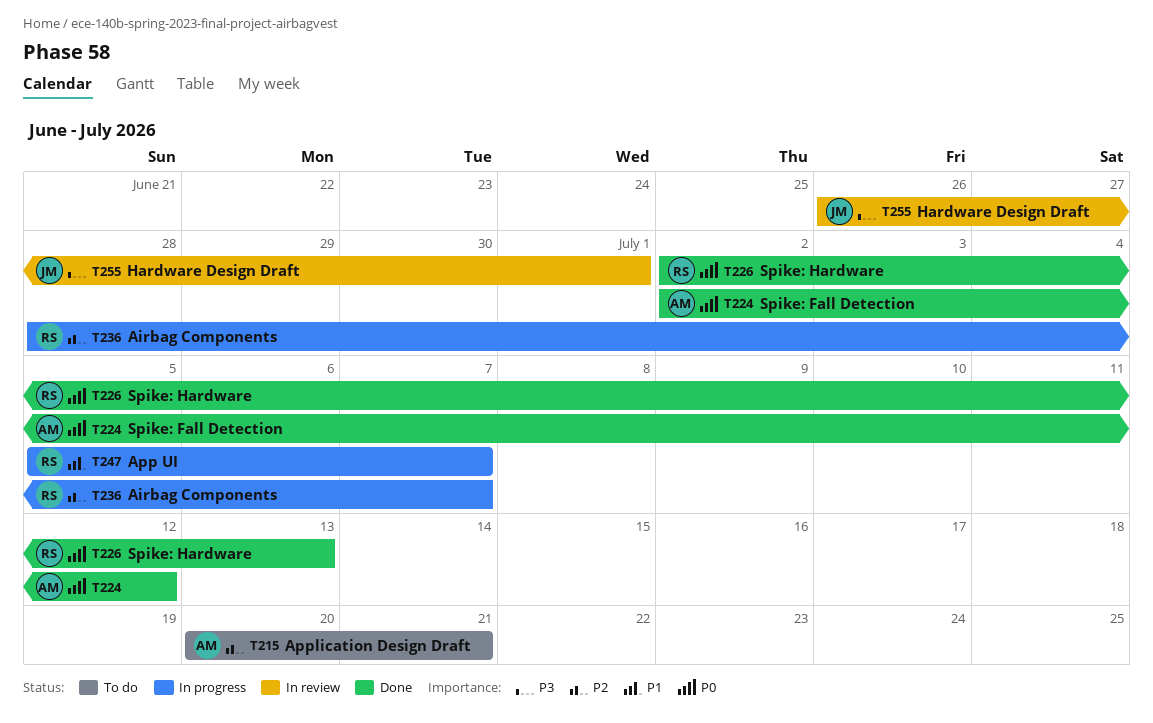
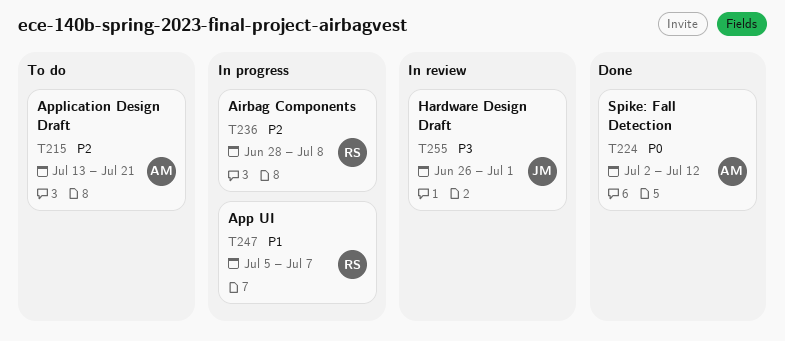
T215, start: Jul 20 -> Jul 13
T226: present -> none
T236, due: Jul 7 -> Jul 8

